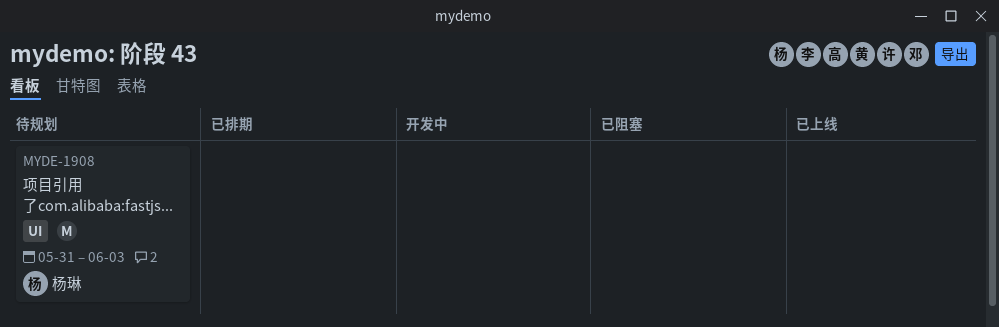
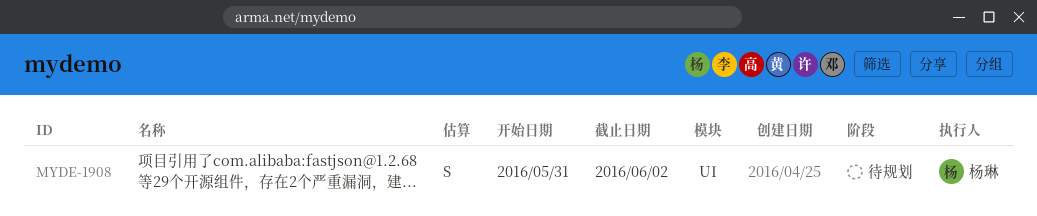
MYDE-1908, estimate: M -> S
MYDE-1908, due: Jun 3 -> Jun 2

